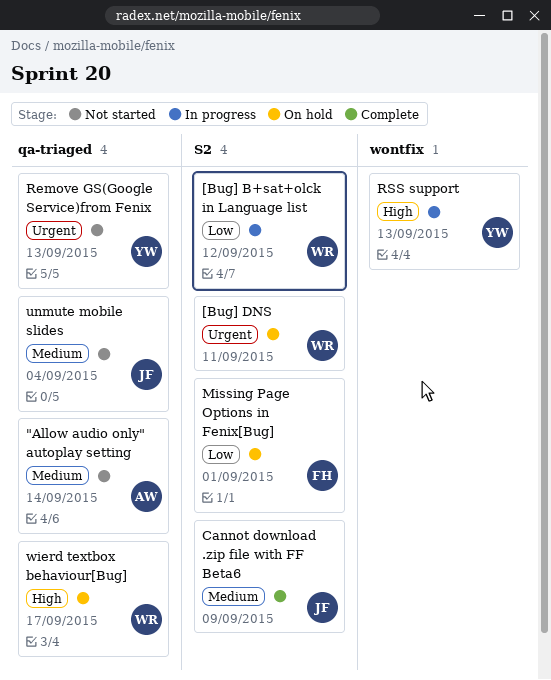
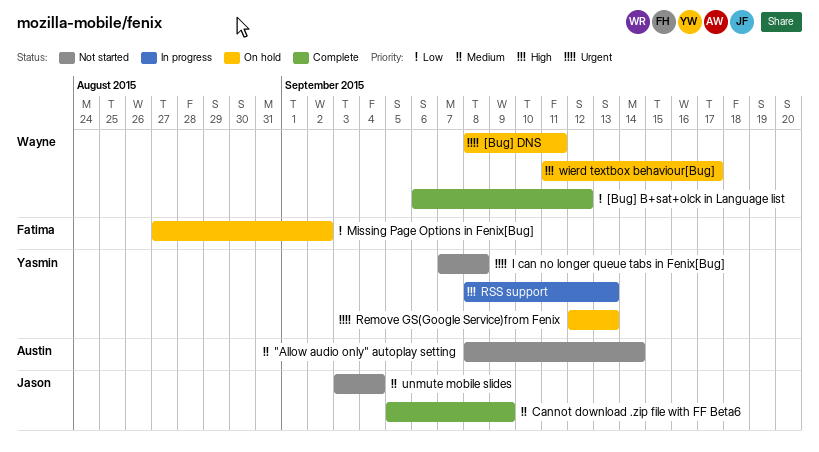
[Bug] B+sat+olck in Language list, status: In progress -> Complete
I can no longer queue tabs in Fenix[Bug]: none -> present
Missing Page Options in Fenix[Bug], due: Sep 1 -> Sep 2
Remove GS(Google Service)from Fenix, status: Not started -> On hold

